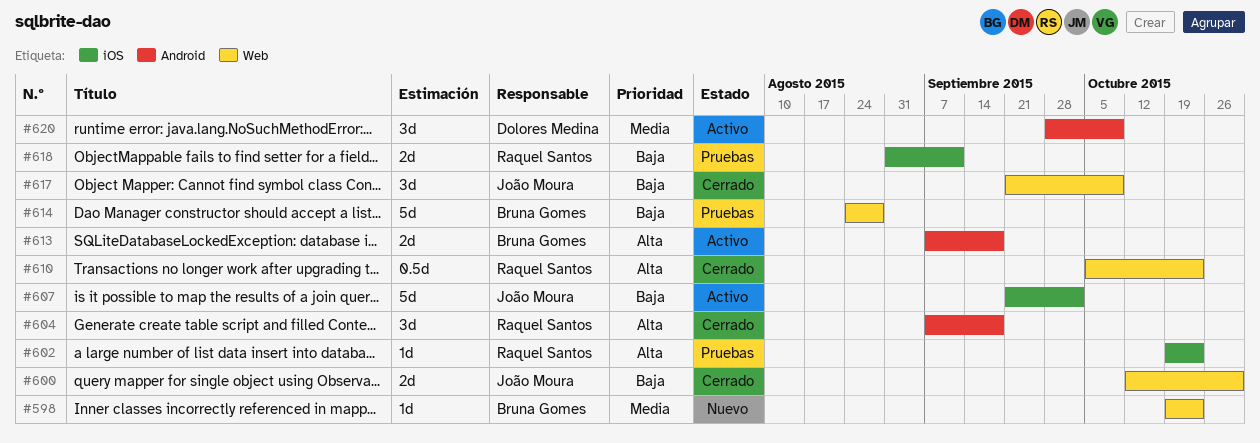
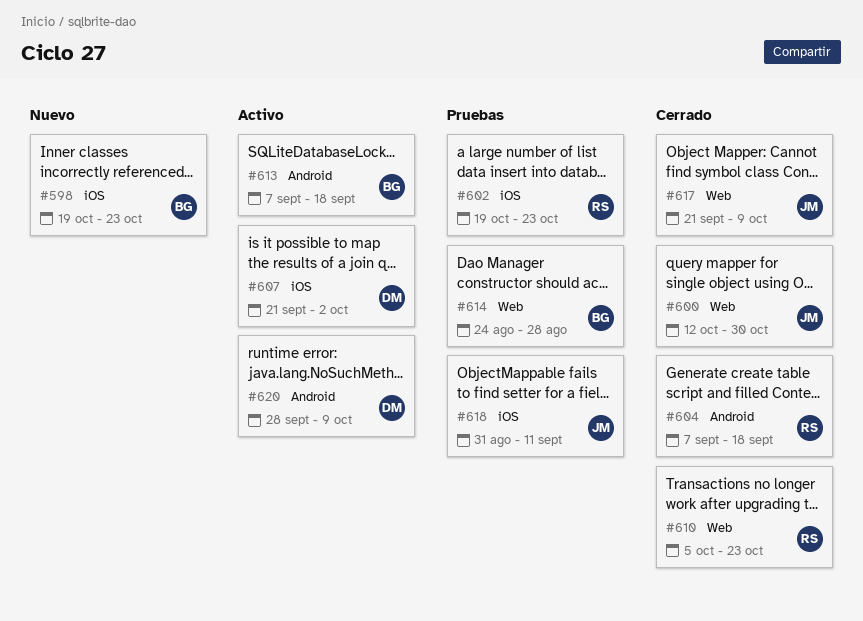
#598, label: Web -> iOS
#607, owner: João Moura -> Dolores Medina
#618, owner: Raquel Santos -> João Moura

